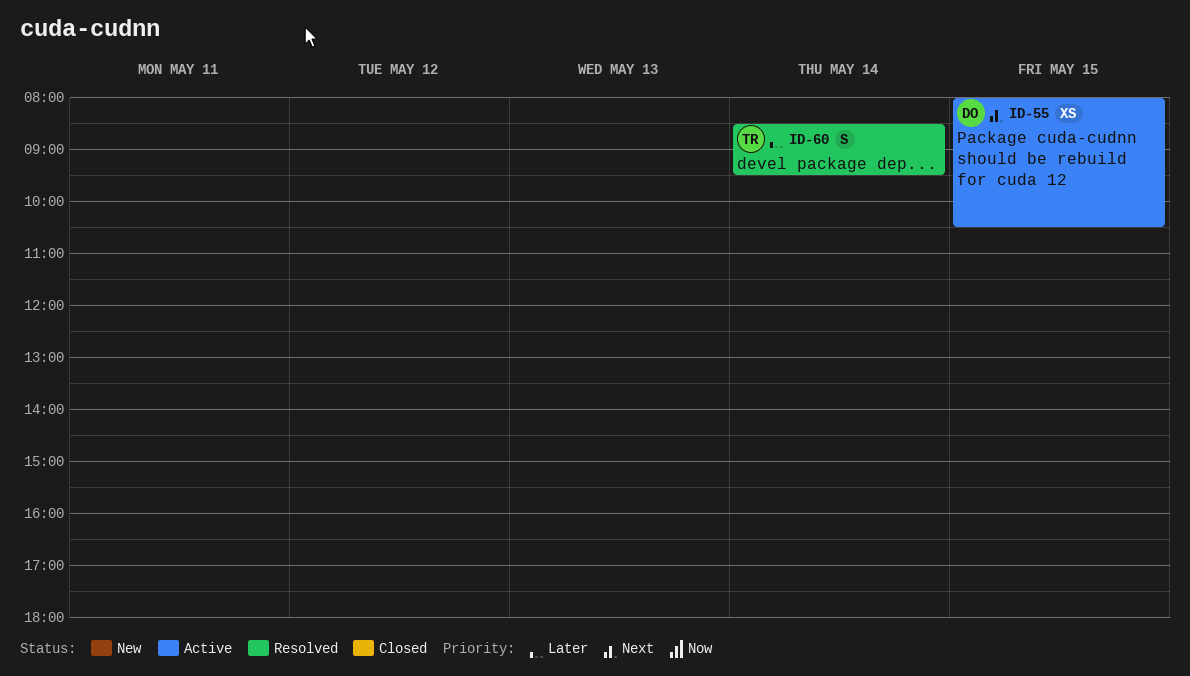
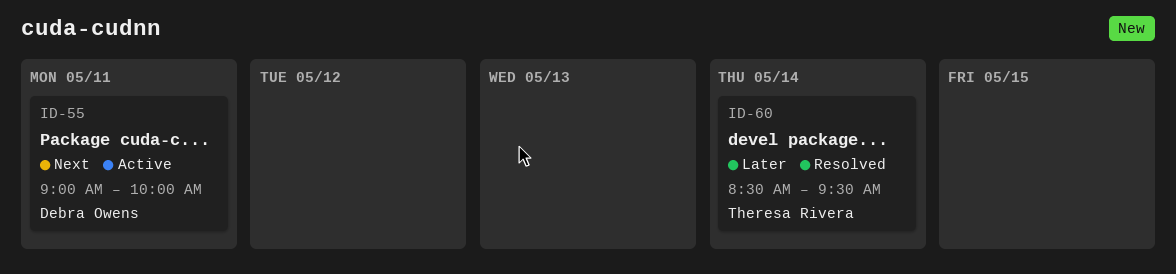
ID-55, day: May 15 -> May 11
ID-55, begins: 08:00 -> 09:00
ID-55, ends: 10:30 -> 10:00

